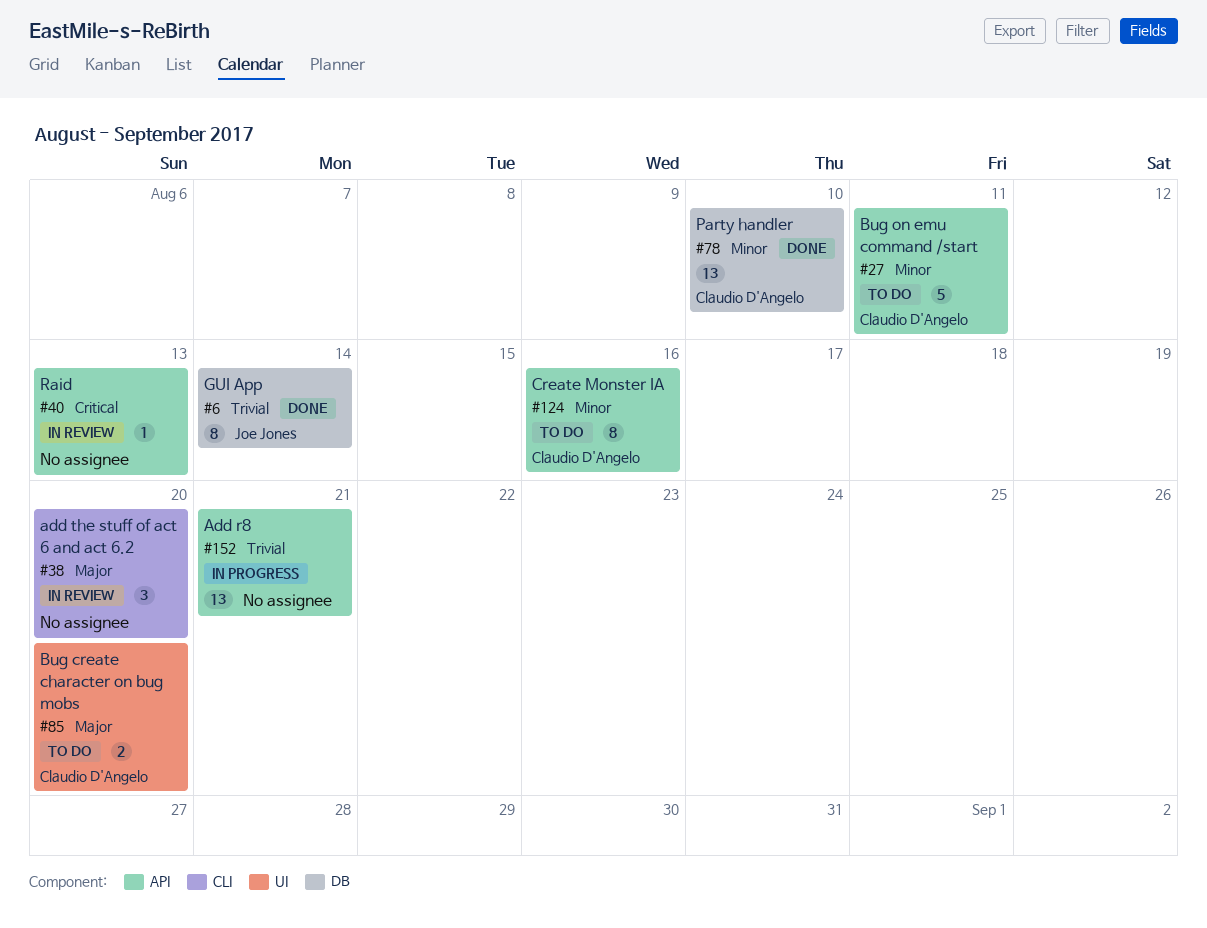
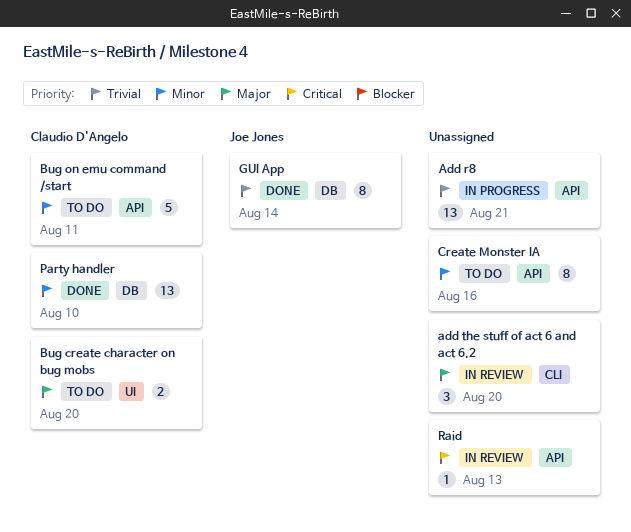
Create Monster IA, owner: Claudio D'Angelo -> none

